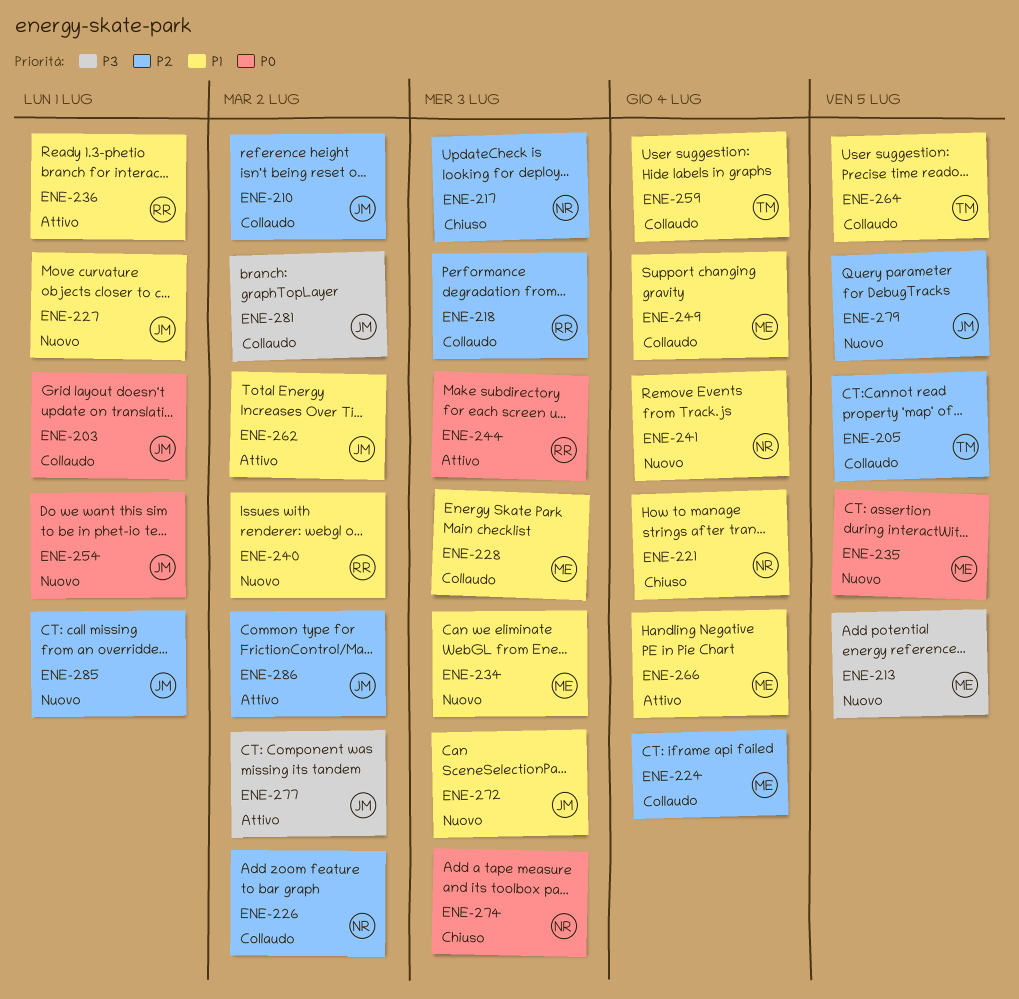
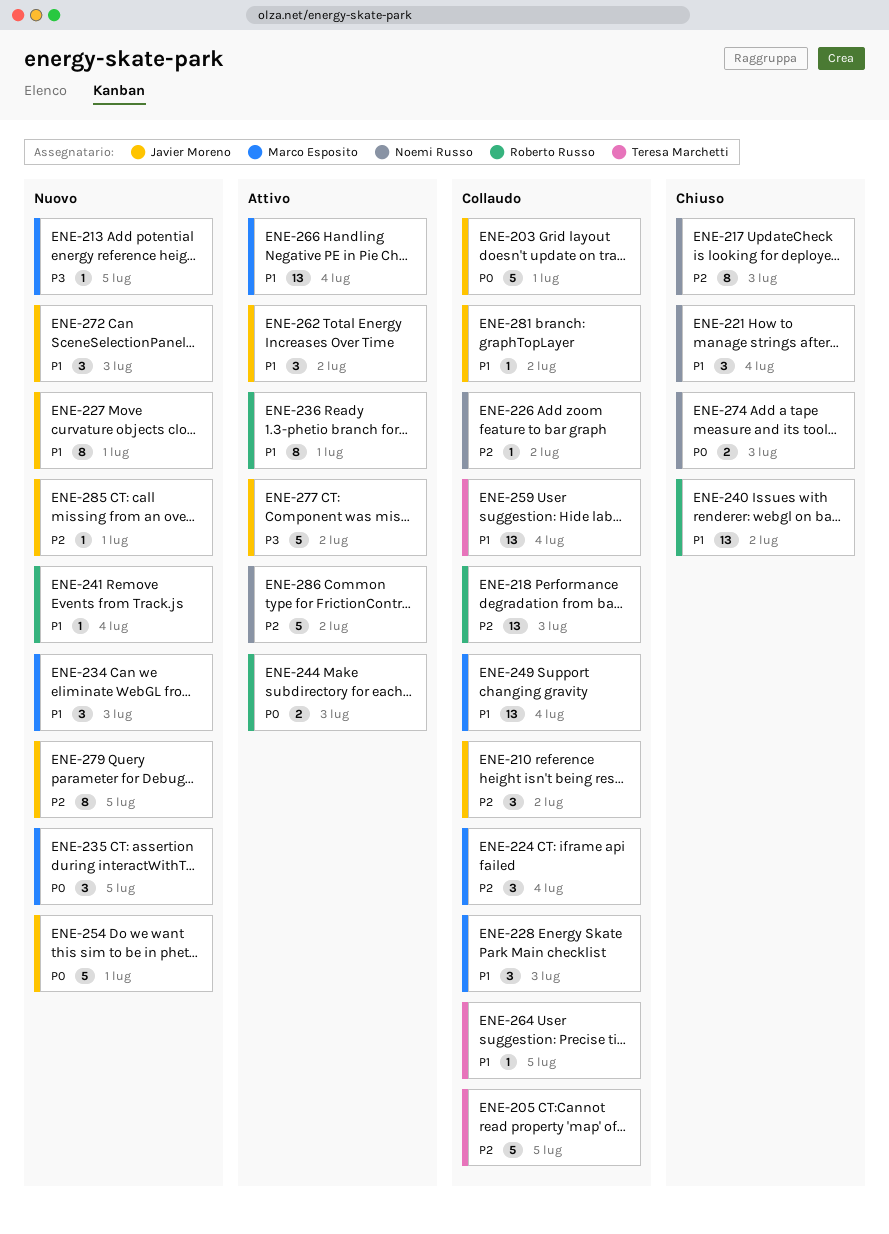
ENE-240, status: Nuovo -> Chiuso
ENE-241, owner: Noemi Russo -> Roberto Russo
ENE-281, priority: P3 -> P1
ENE-286, owner: Javier Moreno -> Noemi Russo

